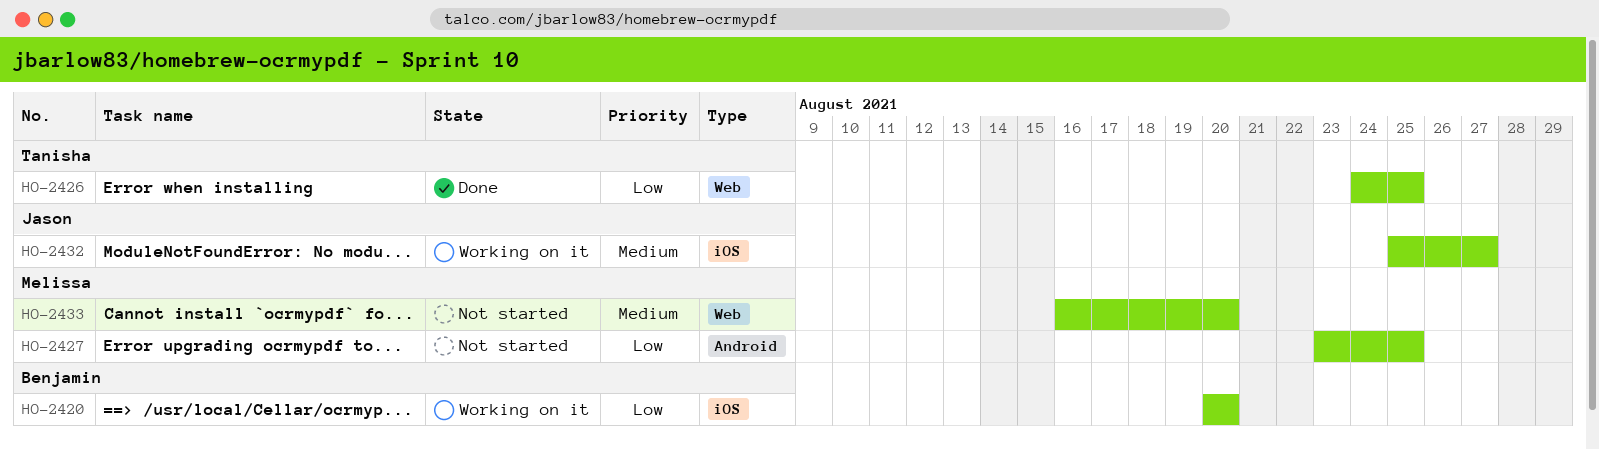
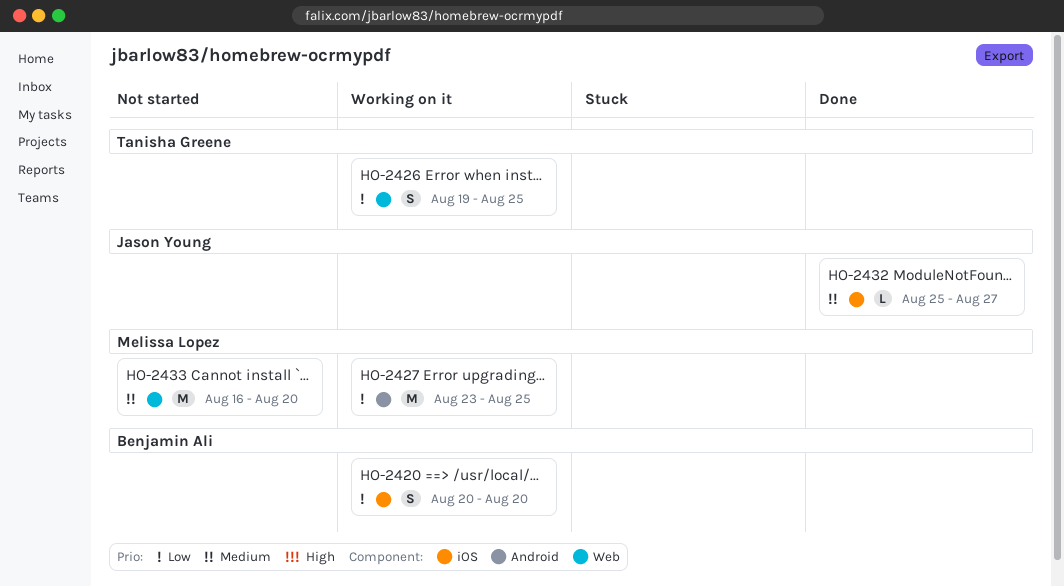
HO-2426, status: Done -> Working on it
HO-2426, start: Aug 24 -> Aug 19
HO-2427, status: Not started -> Working on it
HO-2432, status: Working on it -> Done

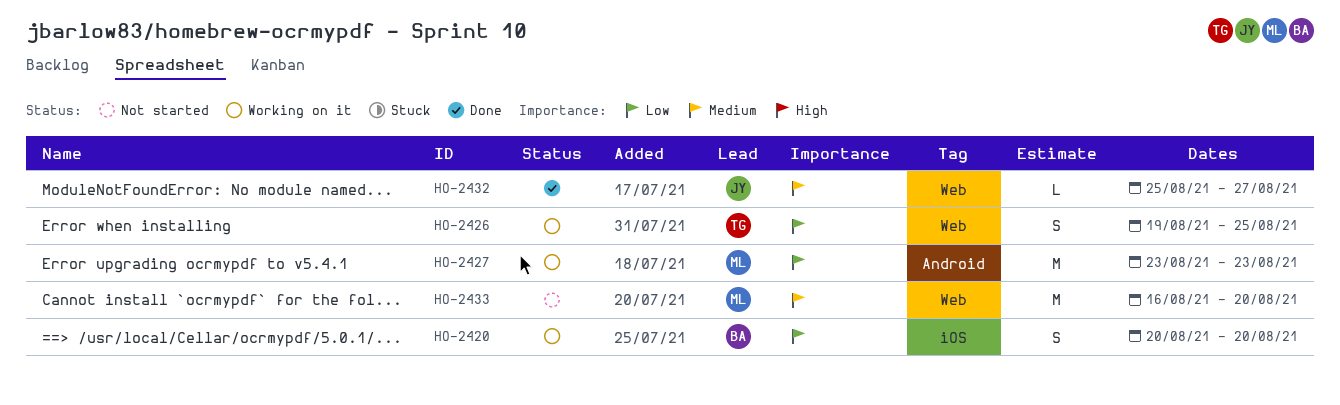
HO-2427, due: Aug 25 -> Aug 23
HO-2432, label: iOS -> Web

